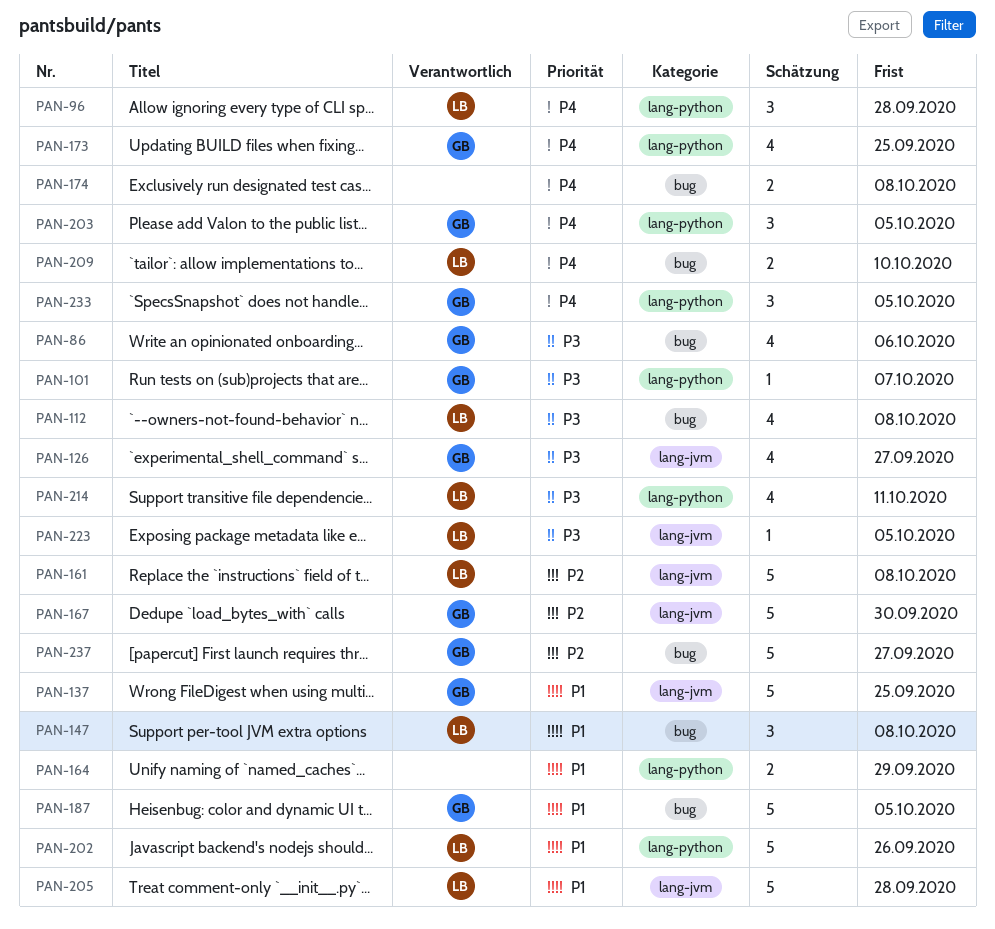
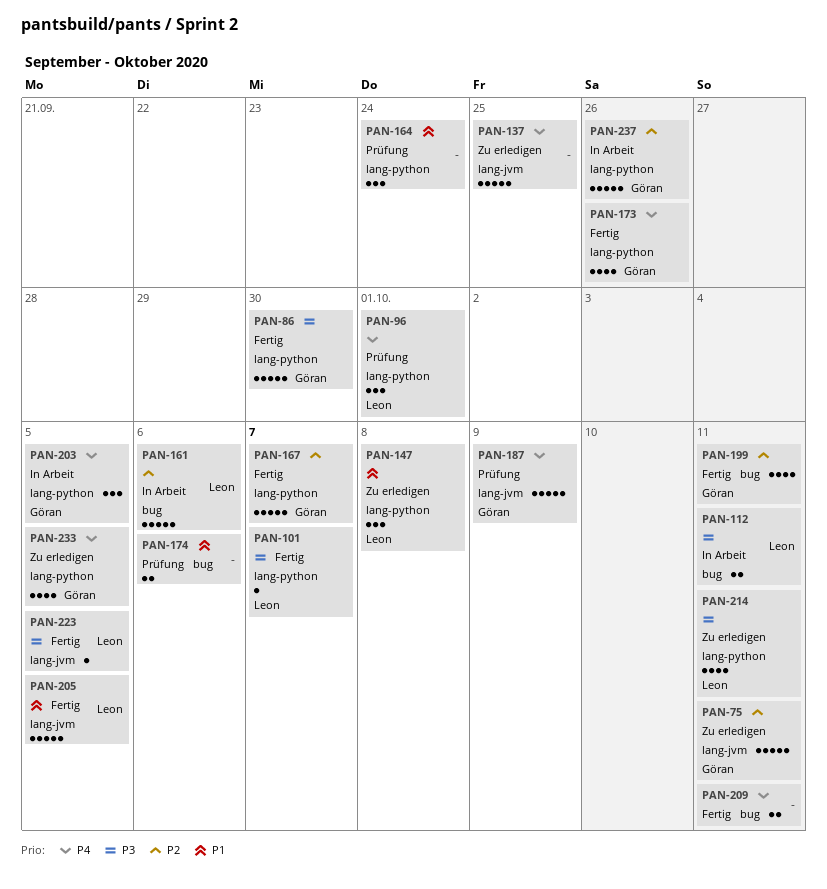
PAN-75: none -> present
PAN-86, label: bug -> lang-python
PAN-86, estimate: 4 -> 5
PAN-86, due: Oct 6 -> Sep 30
PAN-96, due: Sep 28 -> Oct 1
PAN-101, owner: Göran -> Leon
PAN-112, estimate: 4 -> 2
PAN-112, due: Oct 8 -> Oct 11
PAN-126: present -> none
PAN-137, owner: Göran -> none
PAN-137, priority: P1 -> P4
PAN-147, label: bug -> lang-python
PAN-161, label: lang-jvm -> bug
PAN-161, due: Oct 8 -> Oct 6
PAN-164, estimate: 2 -> 3
PAN-164, due: Sep 29 -> Sep 24
PAN-167, label: lang-jvm -> lang-python
PAN-167, due: Sep 30 -> Oct 7
PAN-173, due: Sep 25 -> Sep 26
PAN-174, priority: P4 -> P1
PAN-174, due: Oct 8 -> Oct 6
PAN-187, priority: P1 -> P4
PAN-187, label: bug -> lang-jvm
PAN-187, due: Oct 5 -> Oct 9
PAN-199: none -> present
PAN-202: present -> none
PAN-205, due: Sep 28 -> Oct 5
PAN-209, owner: Leon -> none
PAN-209, due: Oct 10 -> Oct 11
PAN-233, estimate: 3 -> 4
PAN-237, label: bug -> lang-python
PAN-237, due: Sep 27 -> Sep 26

